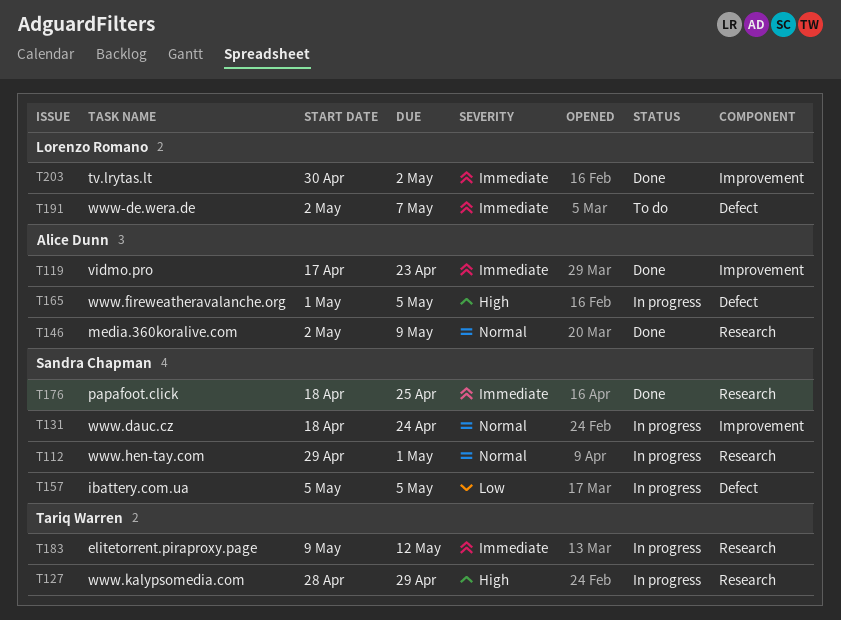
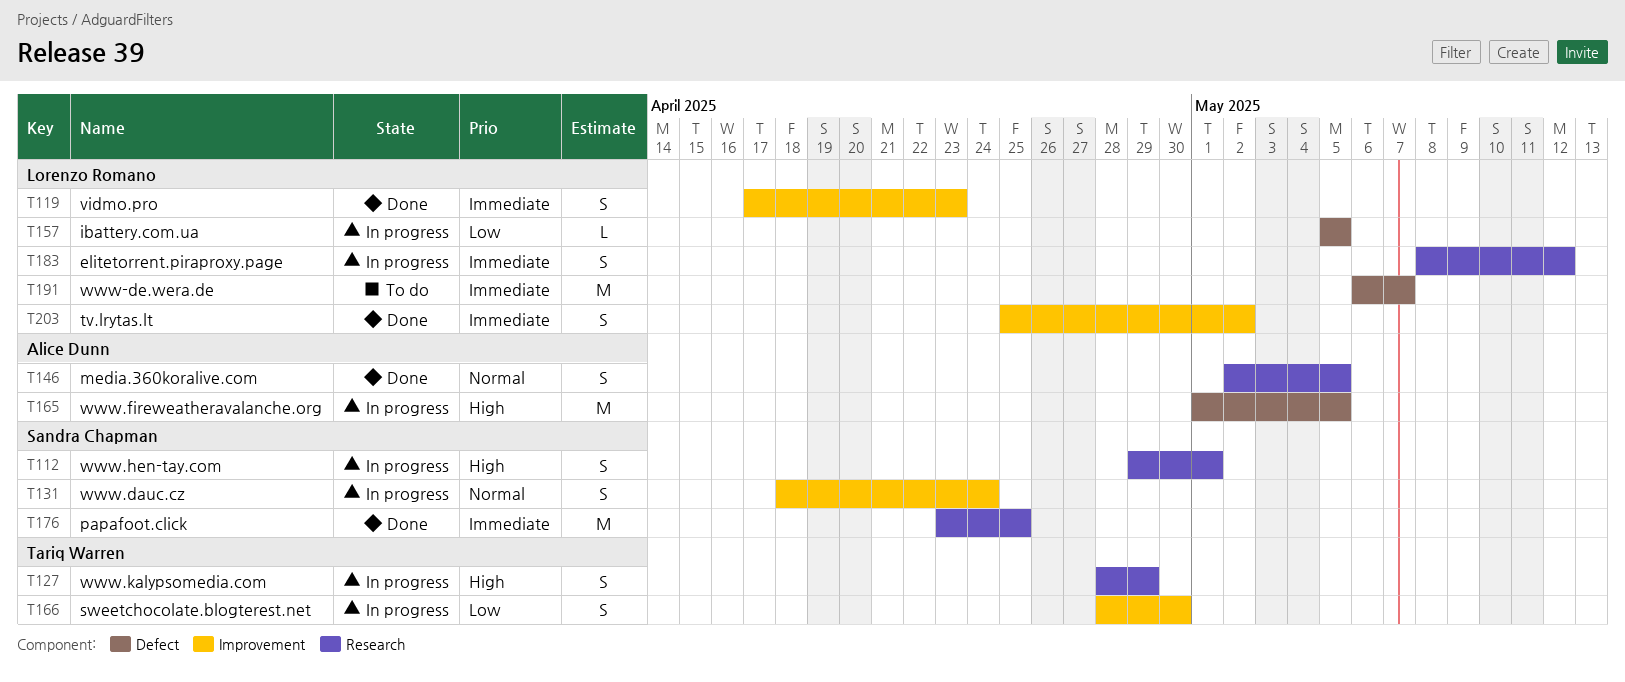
T112, priority: Normal -> High
T119, owner: Alice Dunn -> Lorenzo Romano
T146, due: May 9 -> May 5
T157, owner: Sandra Chapman -> Lorenzo Romano
T166: none -> present
T176, start: Apr 18 -> Apr 23
T183, owner: Tariq Warren -> Lorenzo Romano
T183, start: May 9 -> May 8
T191, start: May 2 -> May 6
T203, start: Apr 30 -> Apr 25

